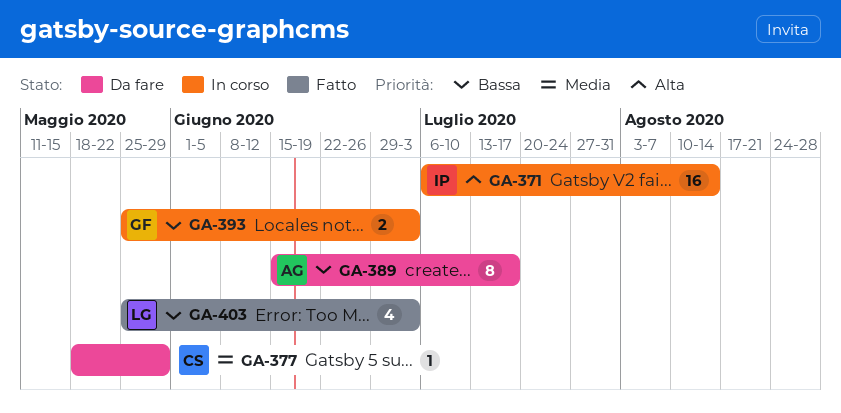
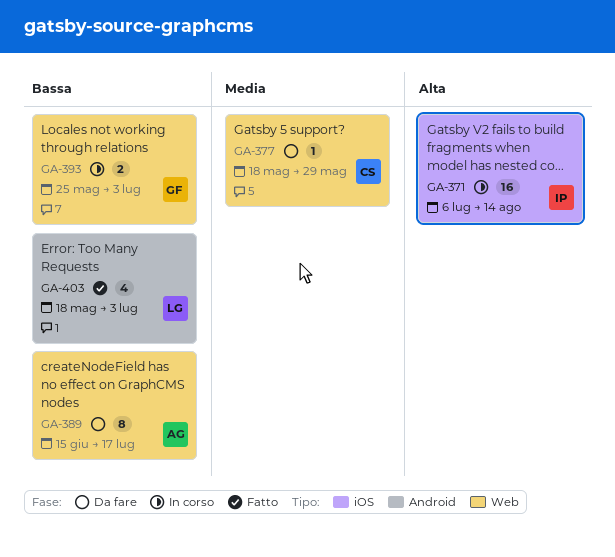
GA-403, start: May 25 -> May 18

